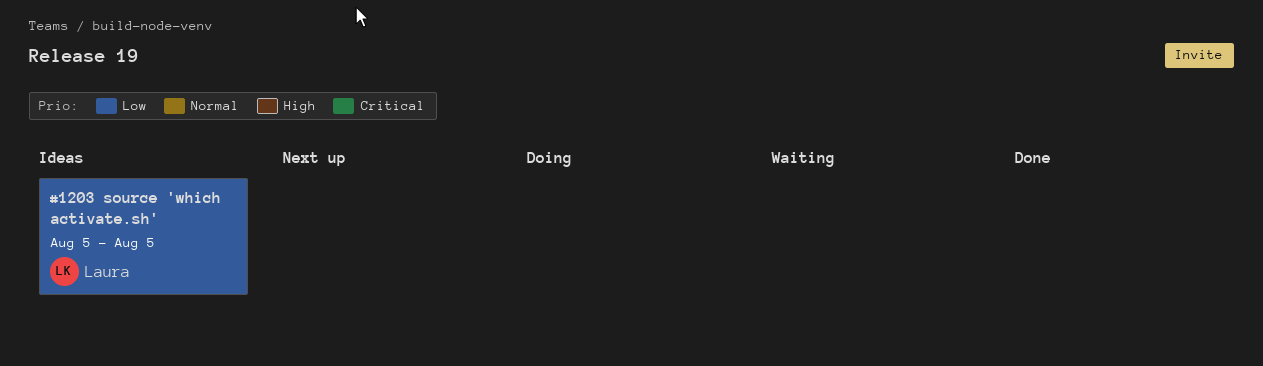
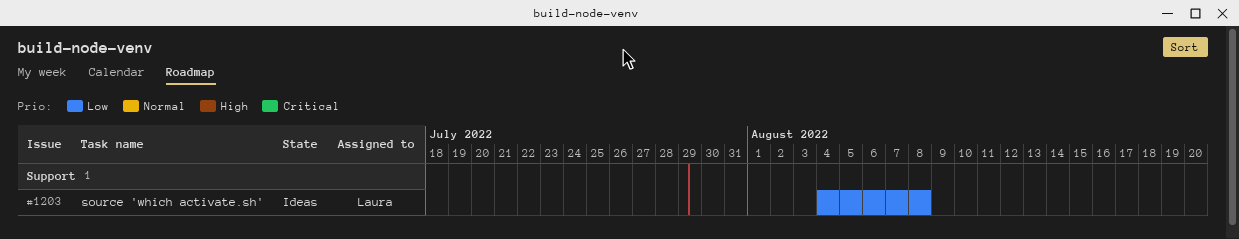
#1203, start: Aug 5 -> Aug 4
#1203, due: Aug 5 -> Aug 8

